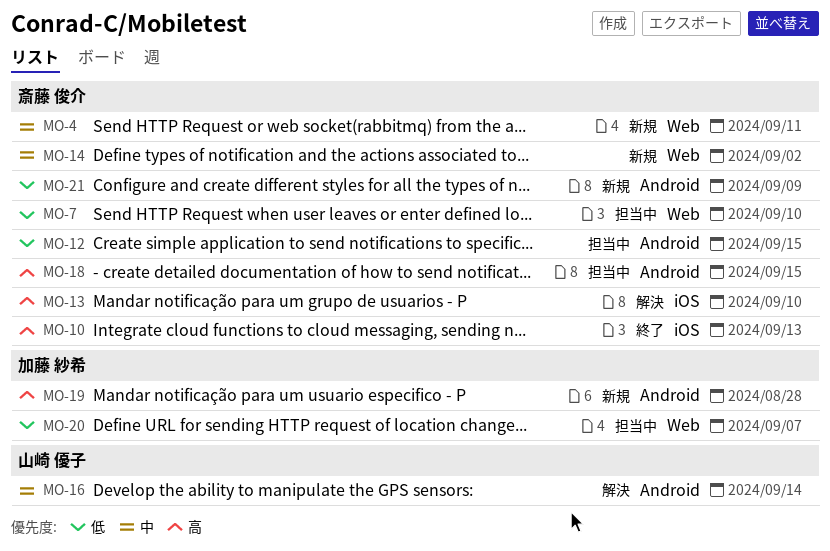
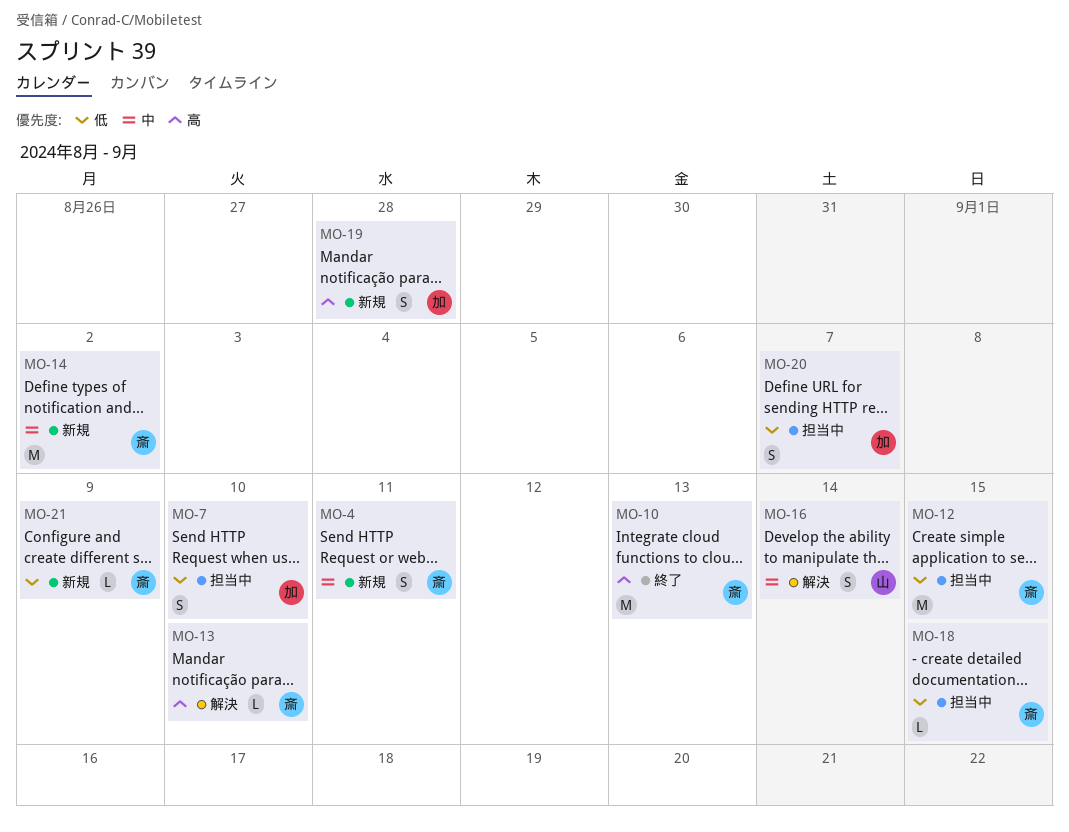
MO-7, owner: 斎藤 俊介 -> 加藤 紗希
MO-18, priority: 高 -> 低

